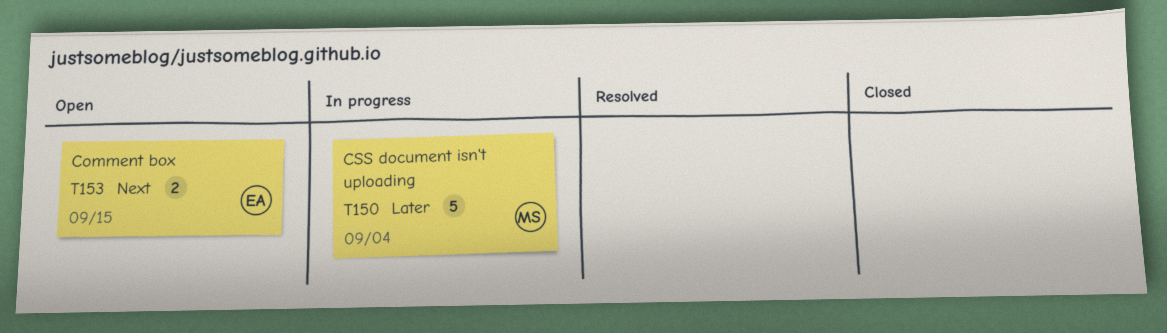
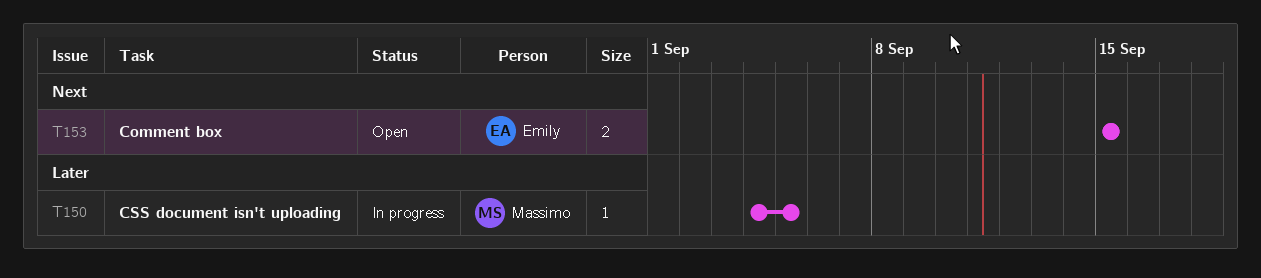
T150, estimate: 5 -> 1
T150, due: Sep 4 -> Sep 5

